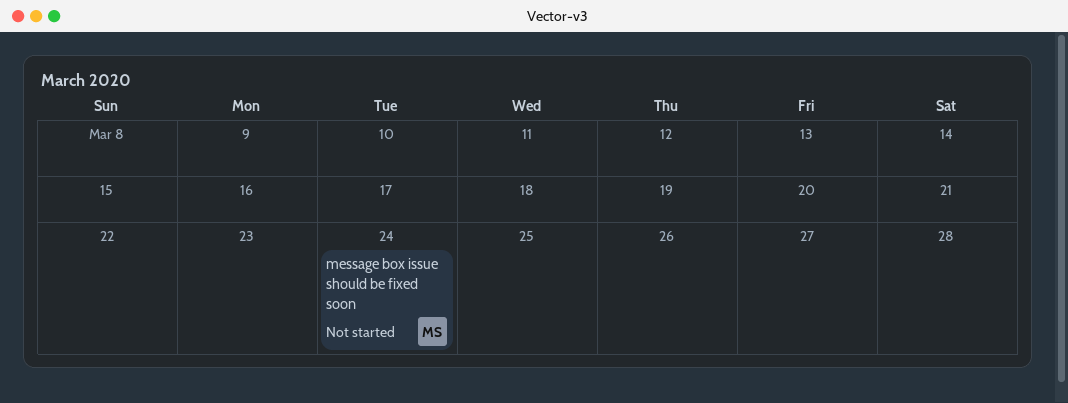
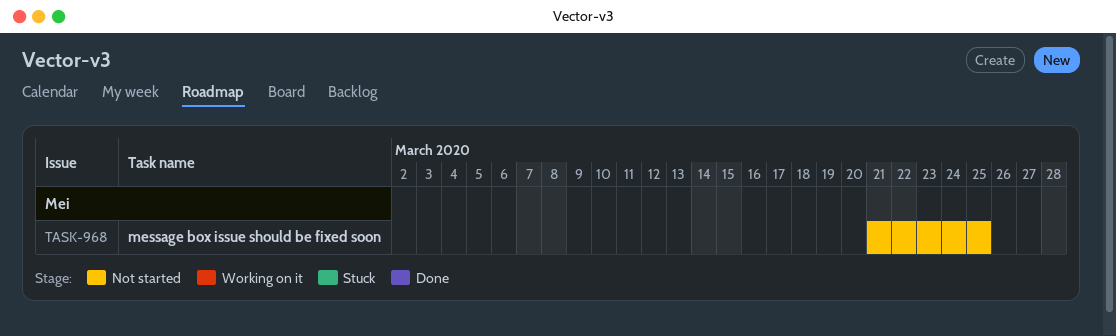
message box issue should be fixed soon, due: Mar 24 -> Mar 25

